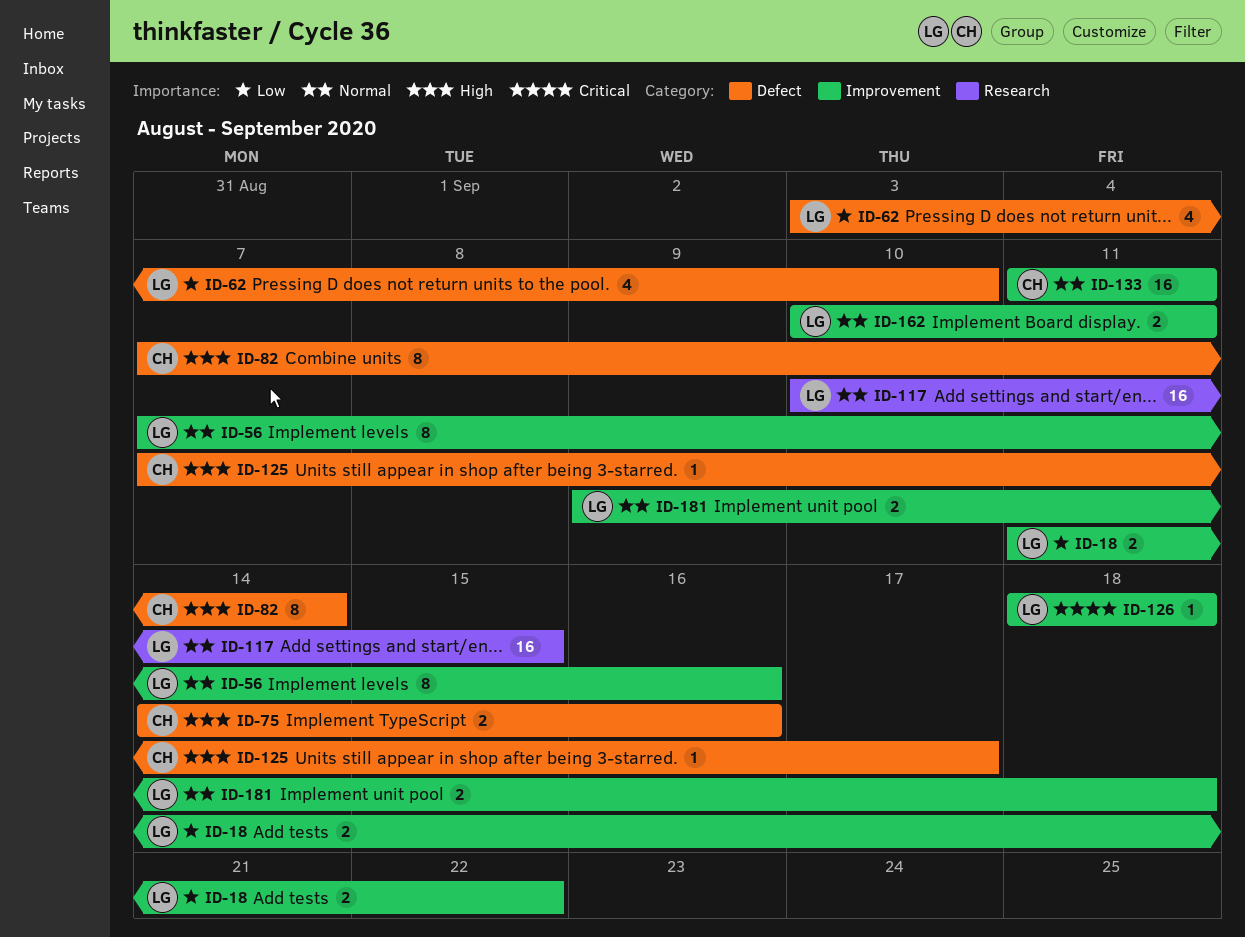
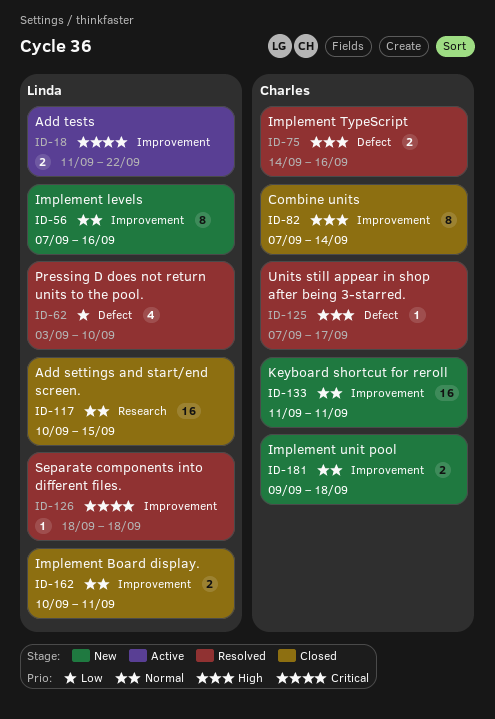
ID-18, priority: Low -> Critical
ID-82, label: Defect -> Improvement
ID-181, owner: Linda -> Charles

